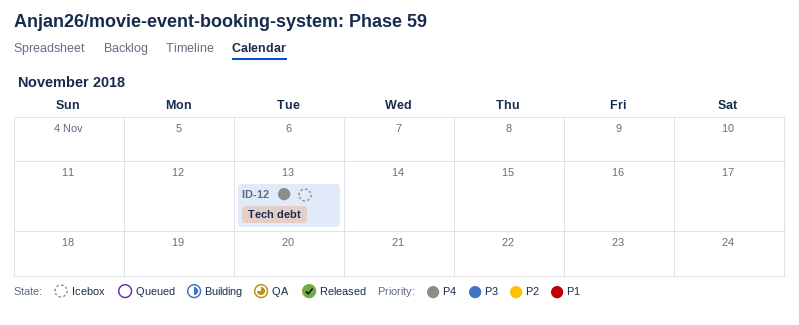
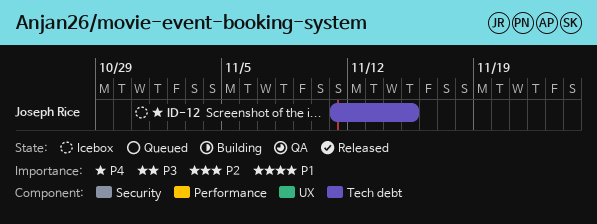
ID-12, due: Nov 13 -> Nov 15

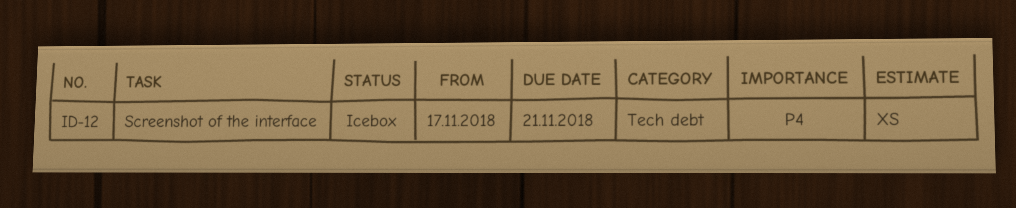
ID-12, start: Nov 11 -> Nov 17
ID-12, due: Nov 15 -> Nov 21

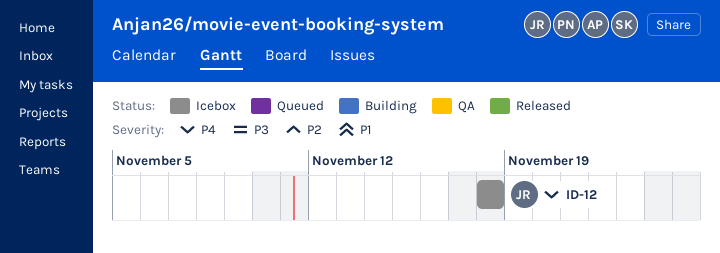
ID-12, start: Nov 17 -> Nov 18
ID-12, due: Nov 21 -> Nov 18

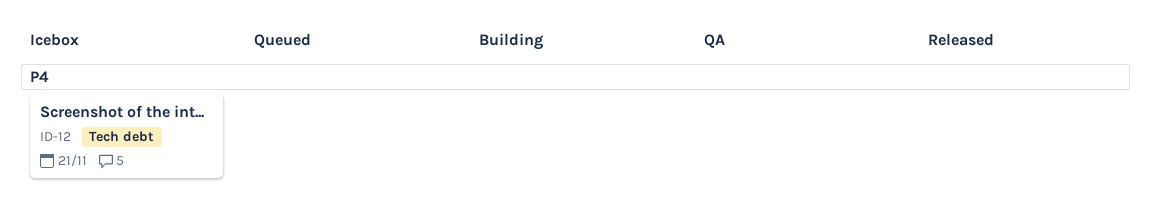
ID-12, due: Nov 18 -> Nov 21

